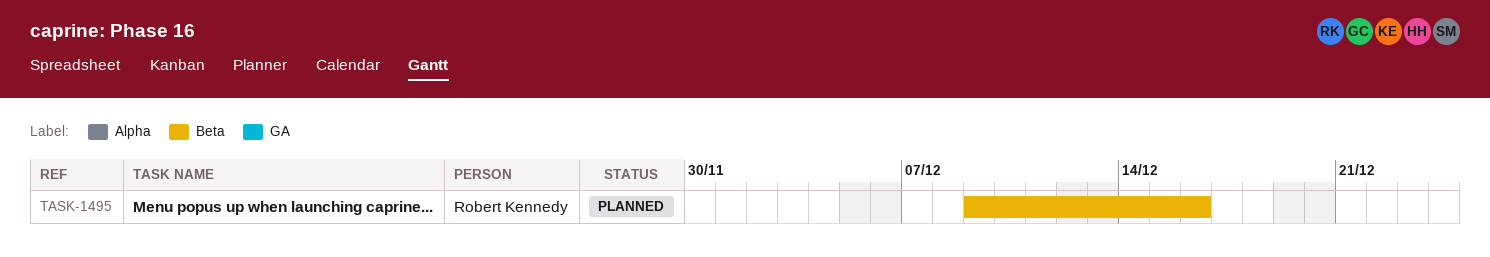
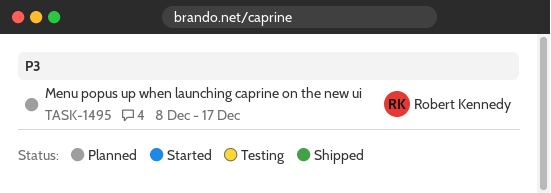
TASK-1495, start: Dec 9 -> Dec 8
TASK-1495, due: Dec 16 -> Dec 17

